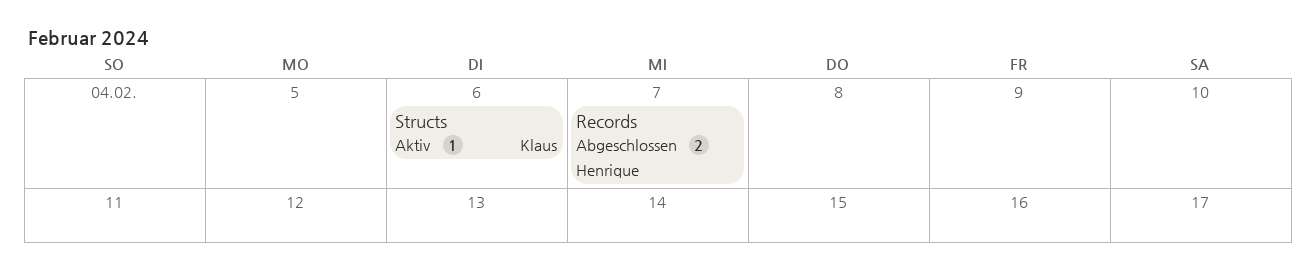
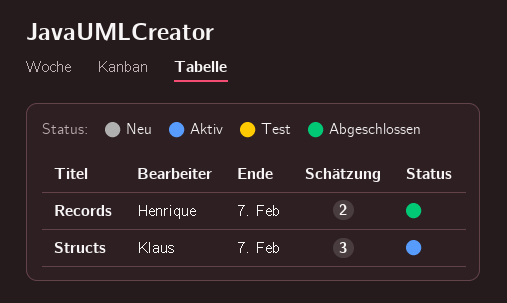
Structs, estimate: 1 -> 3
Structs, due: Feb 6 -> Feb 7

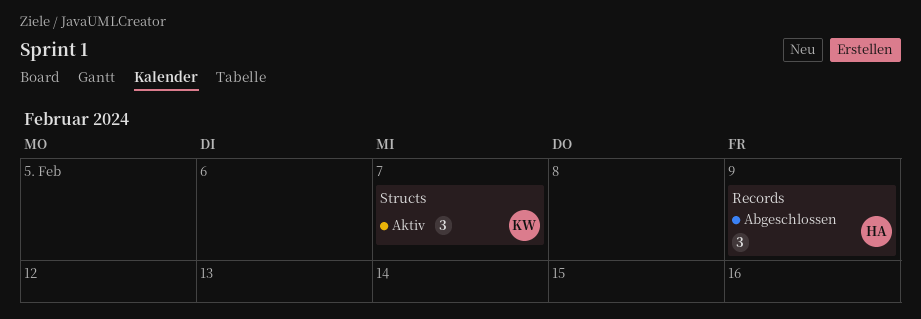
Records, estimate: 2 -> 3
Records, due: Feb 7 -> Feb 9

